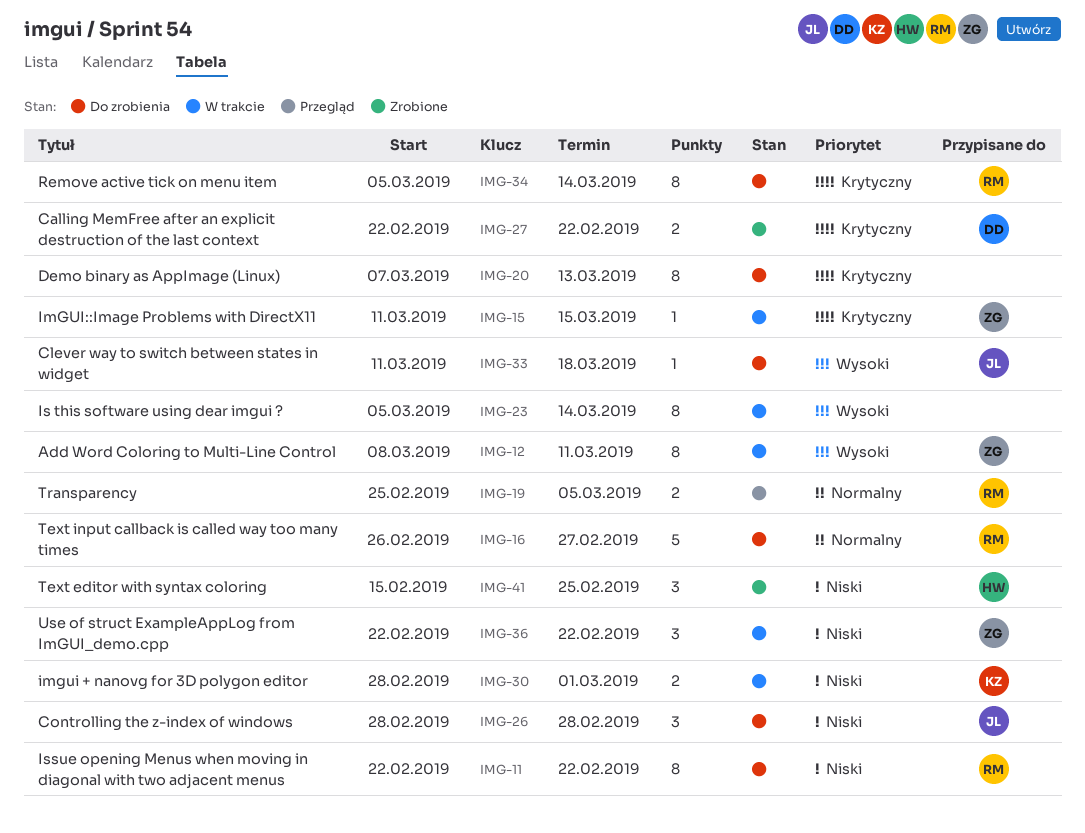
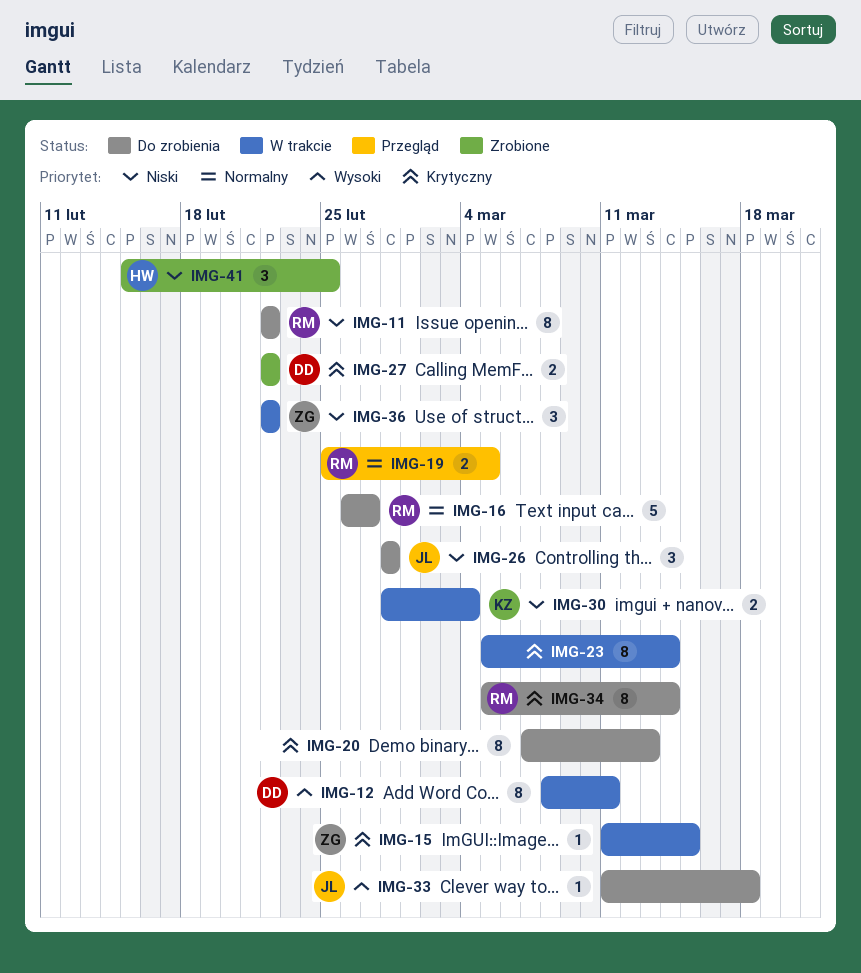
IMG-12, owner: ZG -> DD
IMG-23, priority: Wysoki -> Krytyczny
IMG-30, due: Mar 1 -> Mar 4

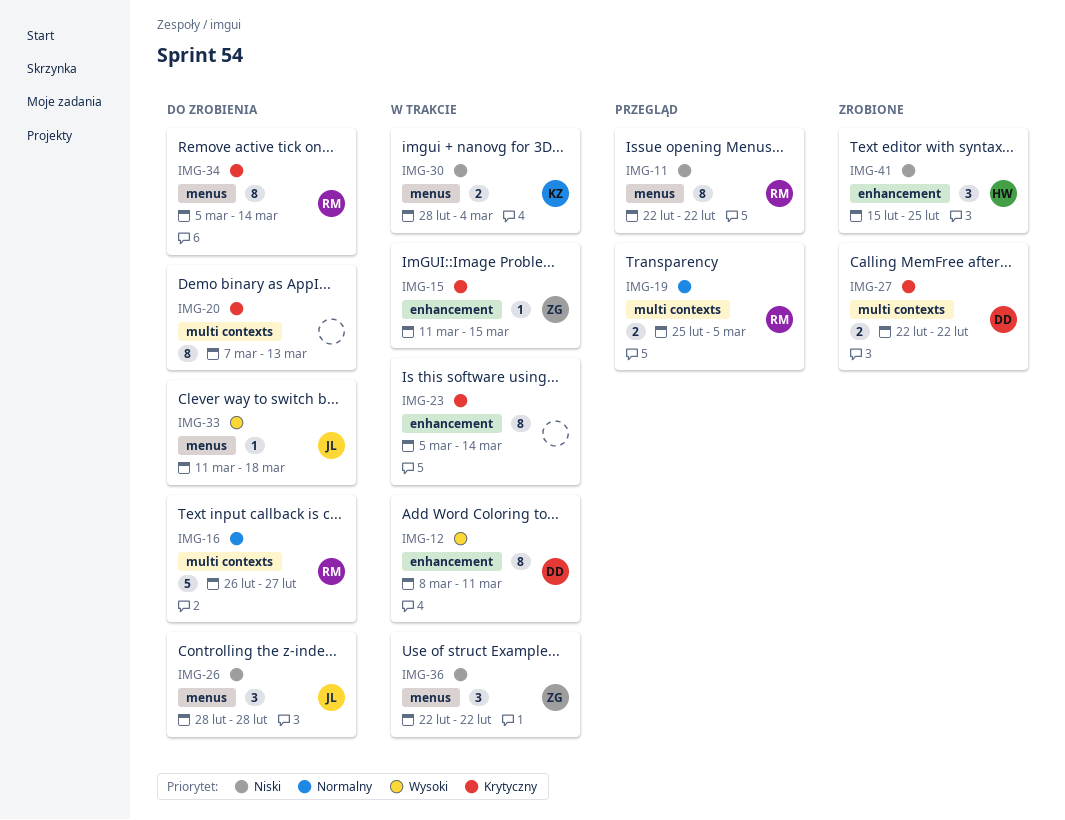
IMG-11, status: Do zrobienia -> Przegląd

